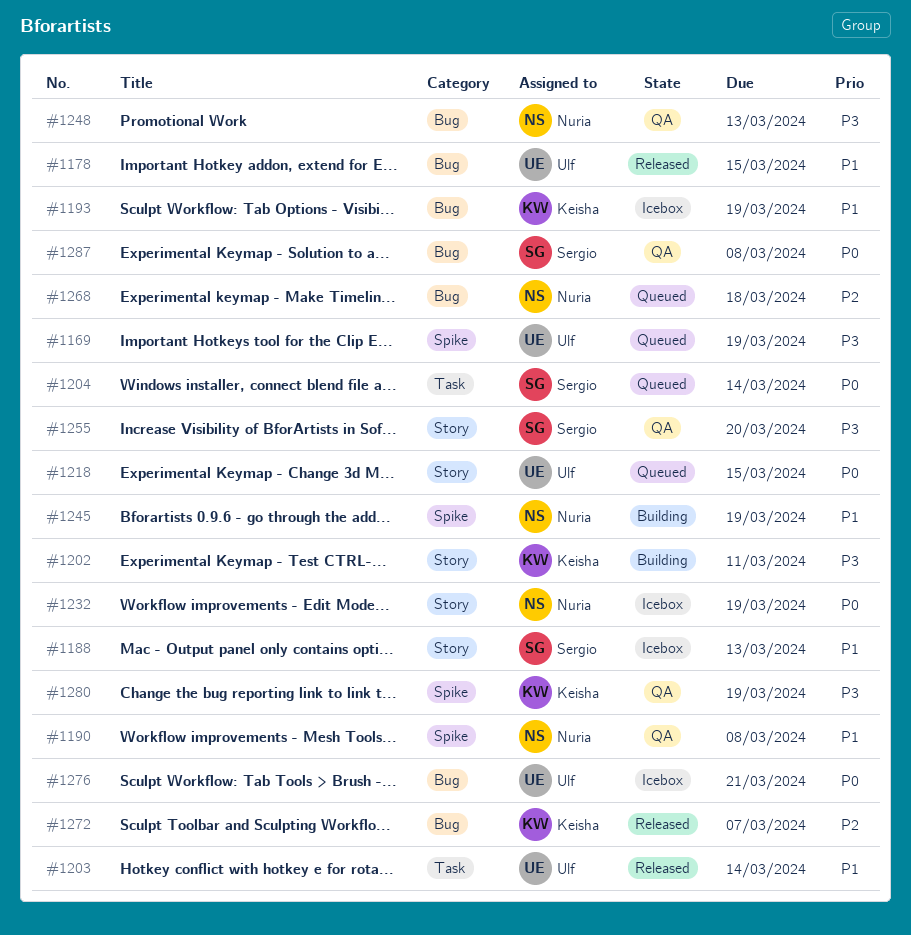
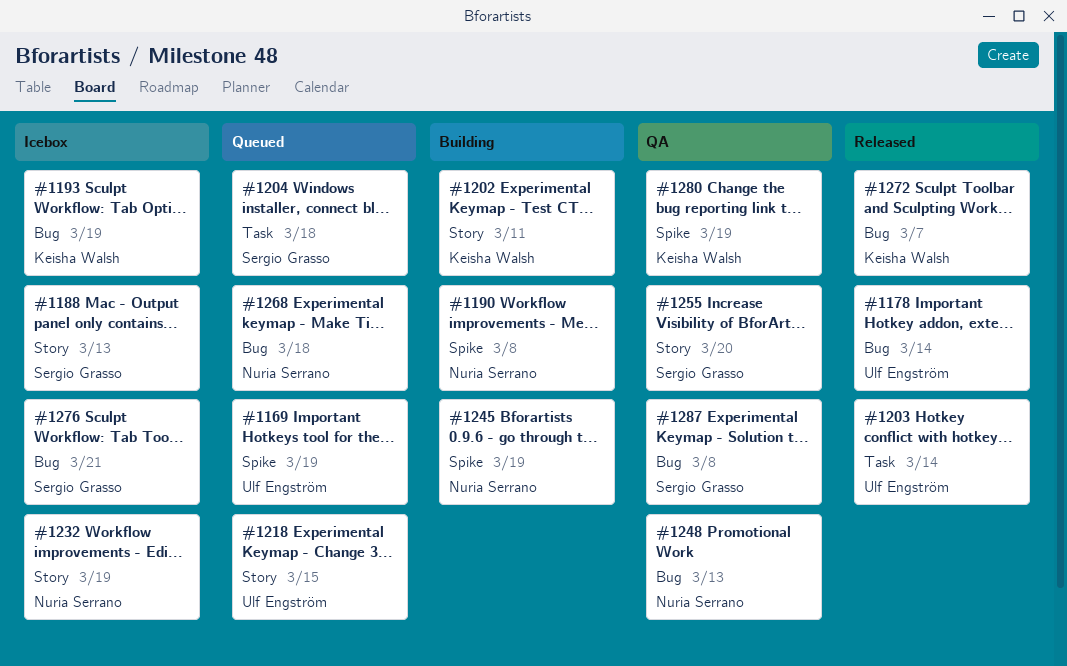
#1178, due: Mar 15 -> Mar 14
#1190, status: QA -> Building
#1204, due: Mar 14 -> Mar 18
#1276, owner: Ulf Engström -> Sergio Grasso

